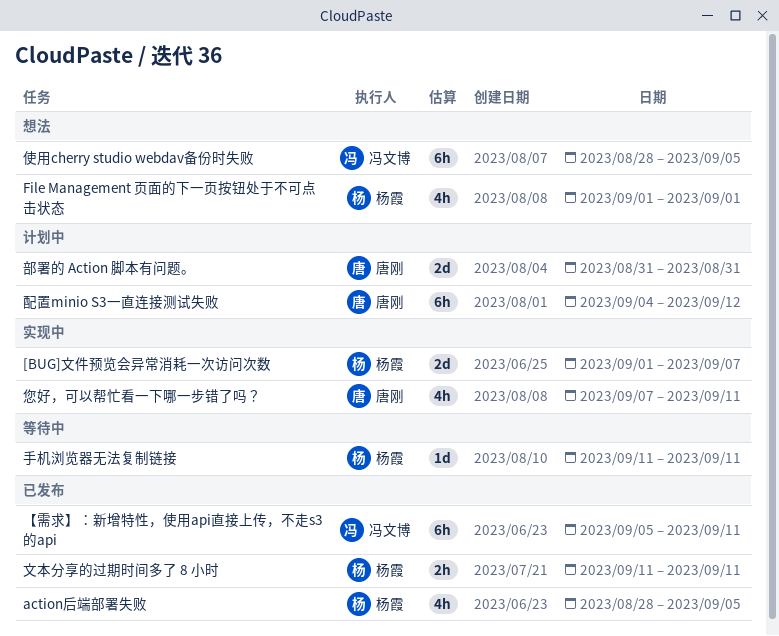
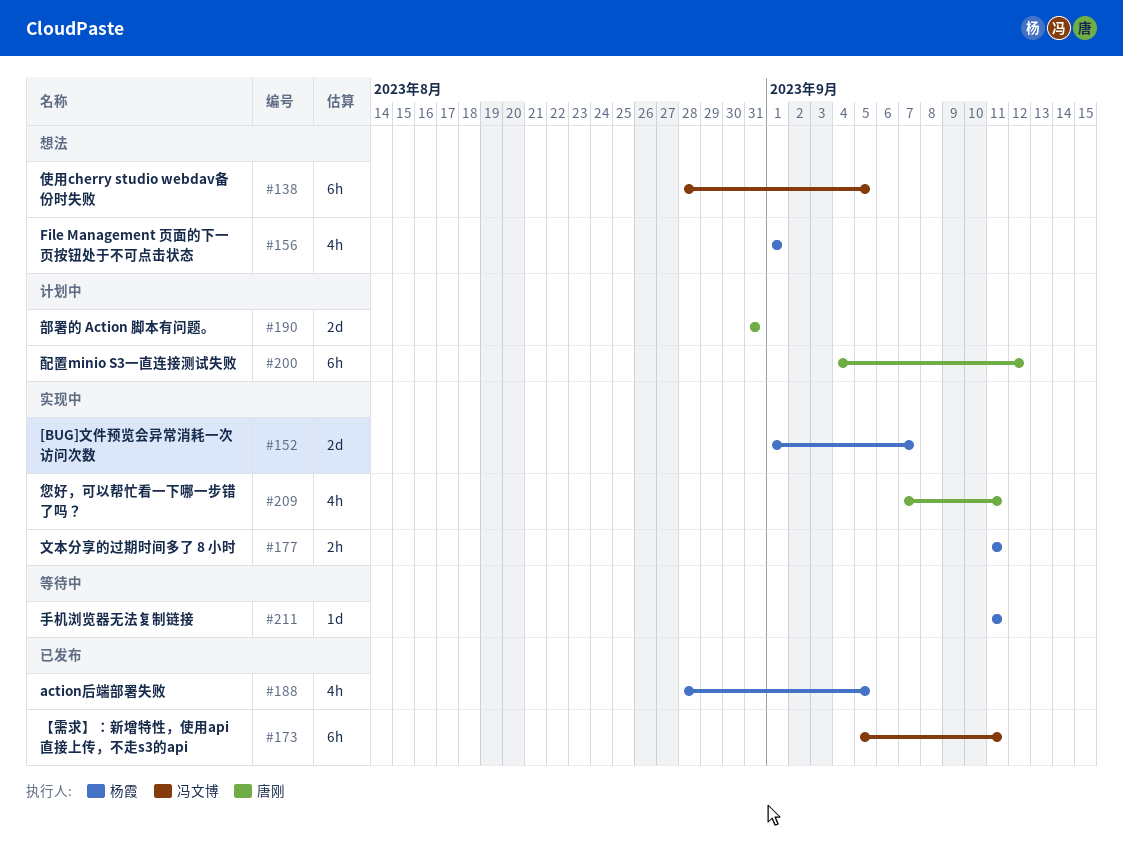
文本分享的过期时间多了 8 小时, status: 已发布 -> 实现中

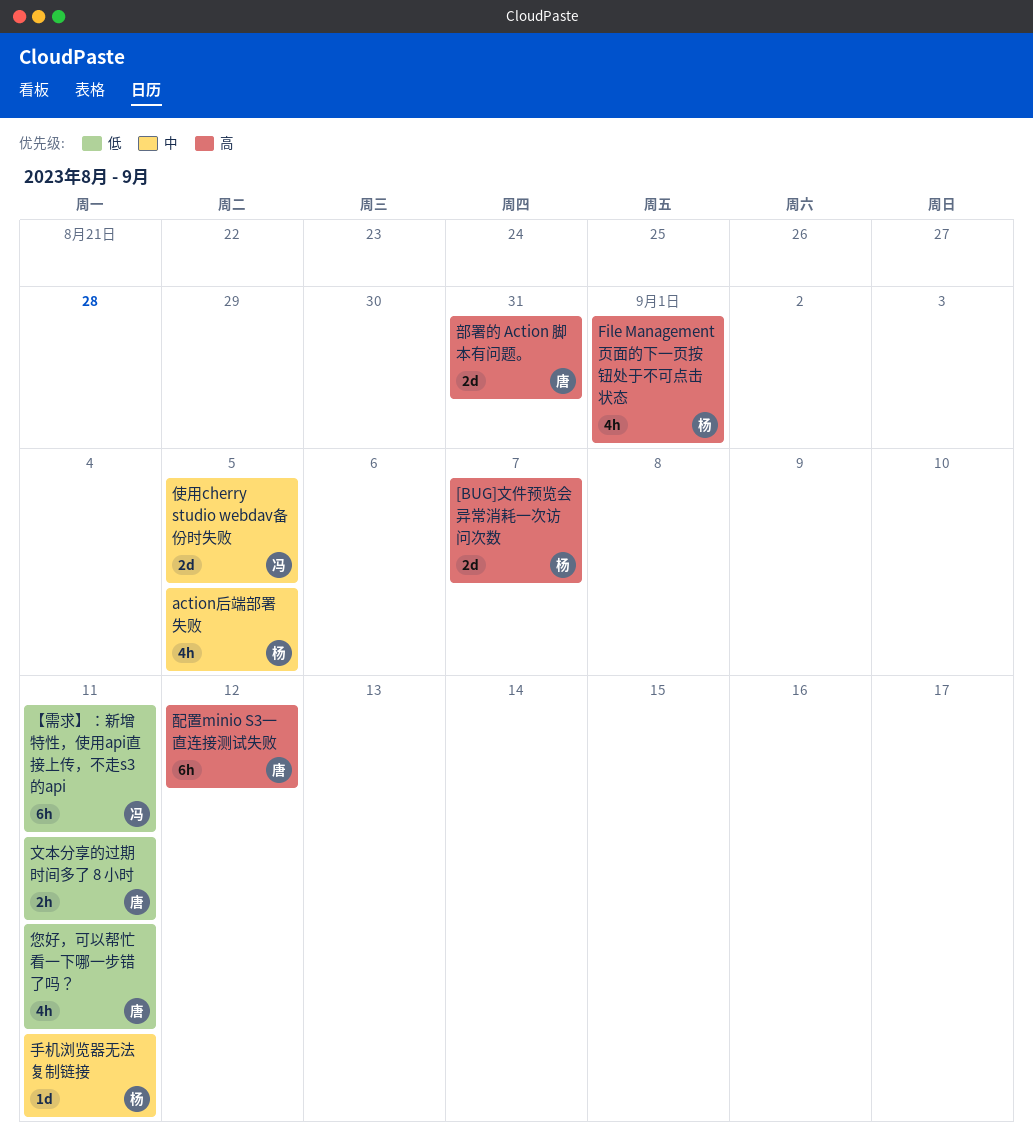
使用cherry studio webdav备份时失败, estimate: 6h -> 2d
文本分享的过期时间多了 8 小时, owner: 杨霞 -> 唐刚

